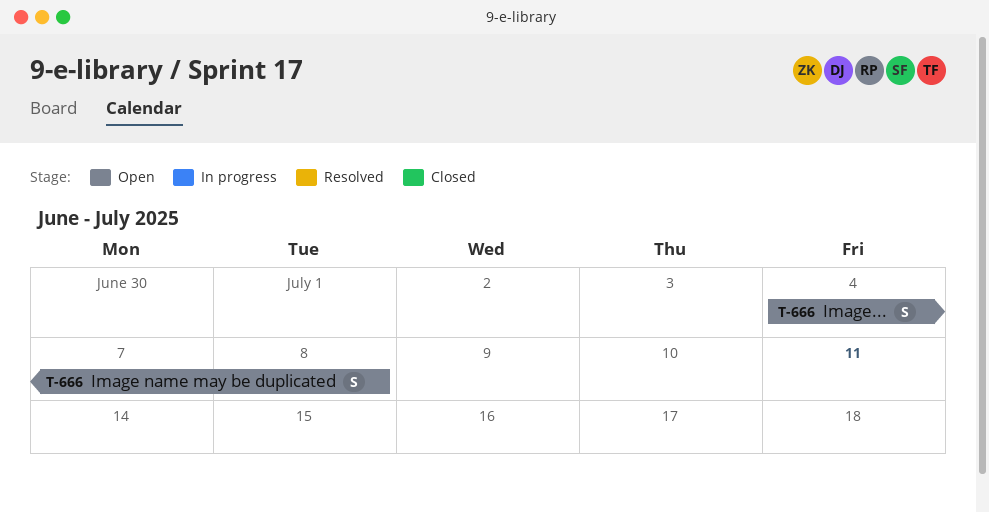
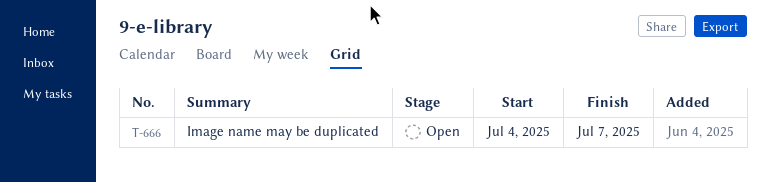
T-666, due: Jul 8 -> Jul 7

